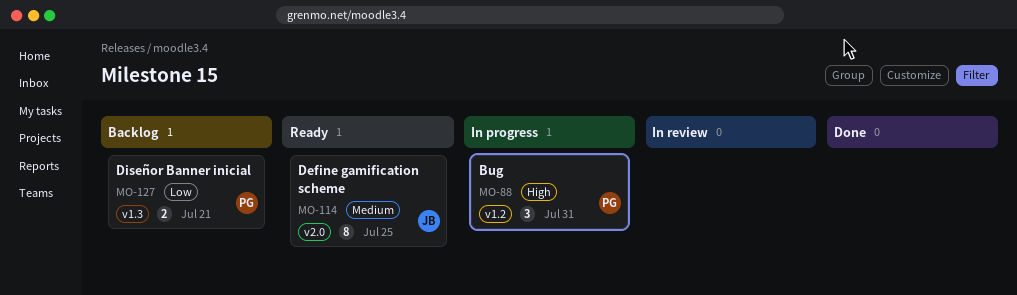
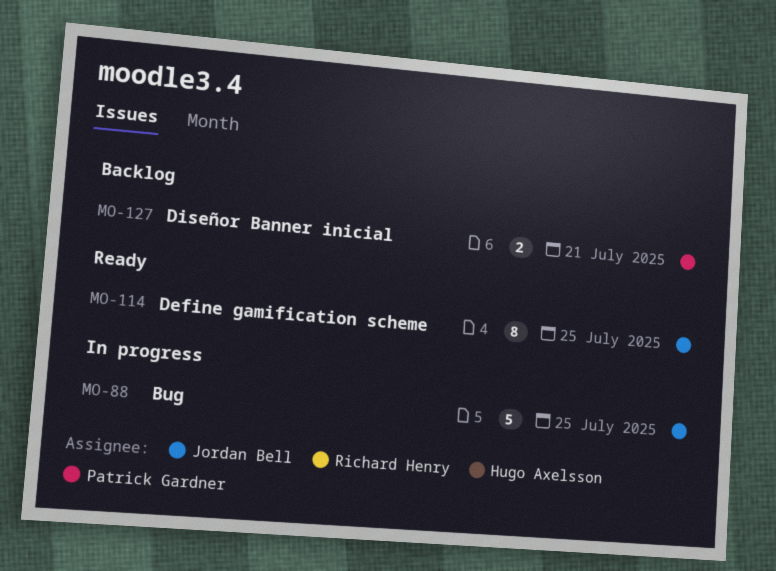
MO-88, owner: Patrick Gardner -> Jordan Bell
MO-88, estimate: 3 -> 5
MO-88, due: Jul 31 -> Jul 25

